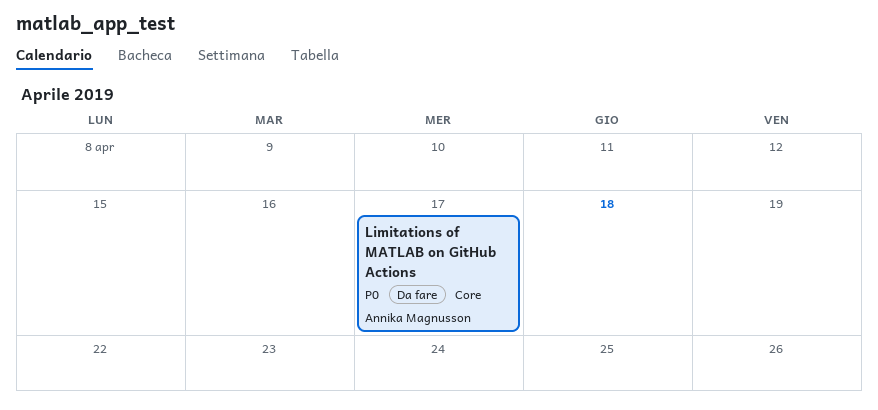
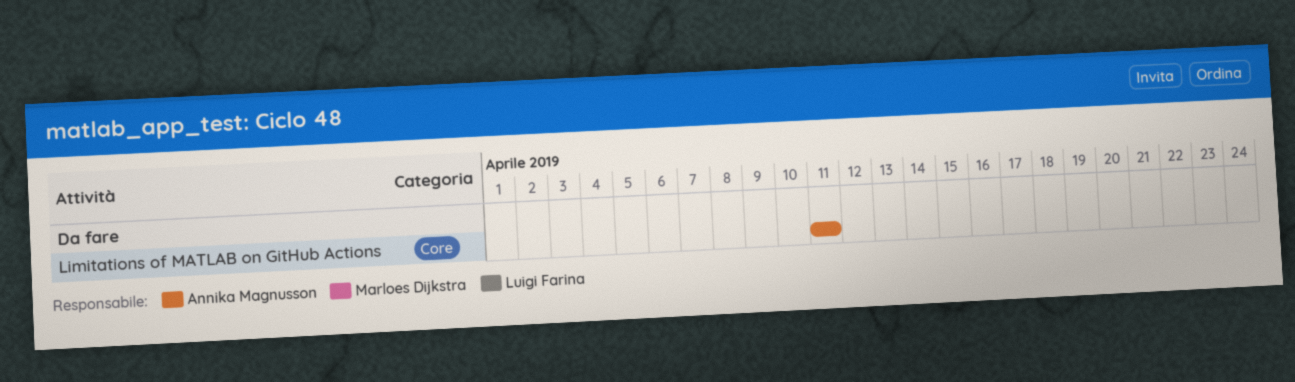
Limitations of MATLAB on GitHub Actions, due: Apr 17 -> Apr 11

